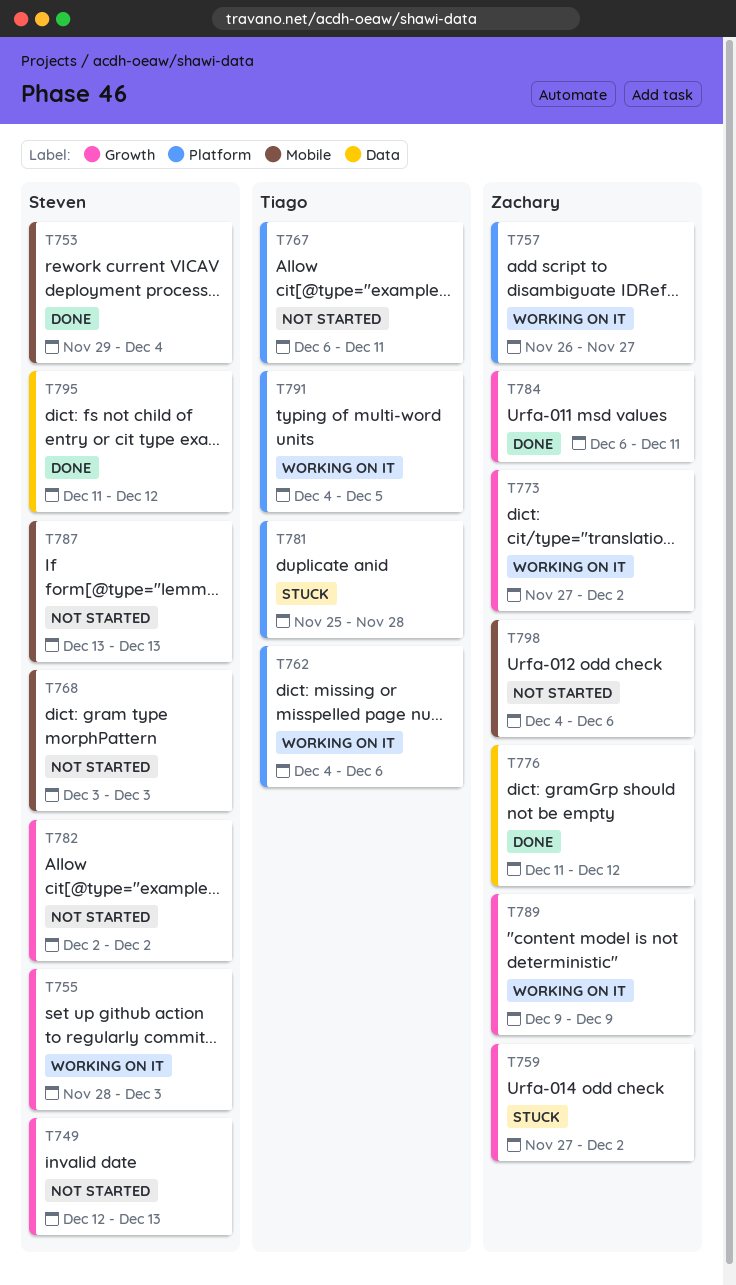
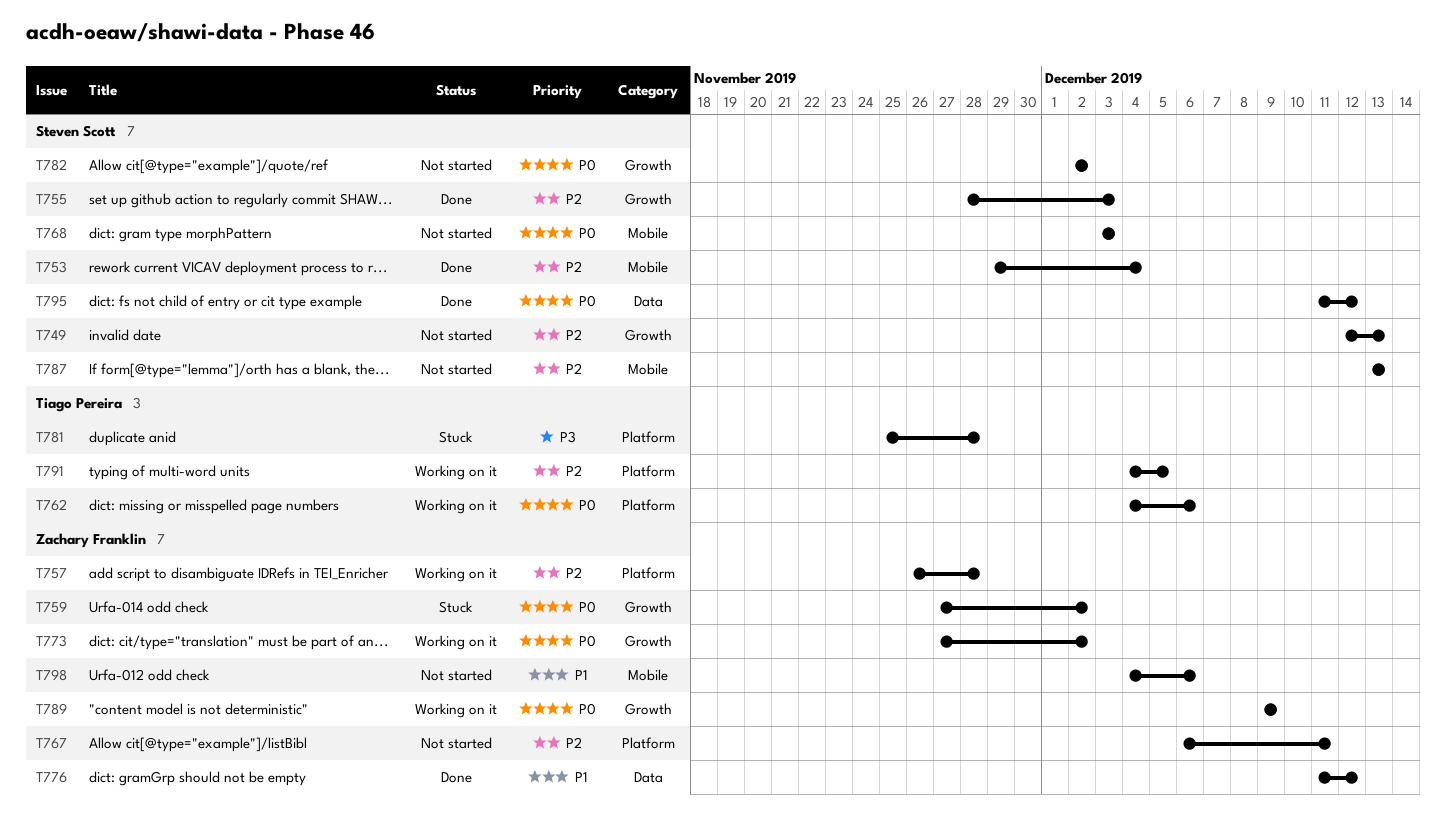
T755, status: Working on it -> Done
T757, due: Nov 27 -> Nov 28
T767, owner: Tiago Pereira -> Zachary Franklin
T784: present -> none

